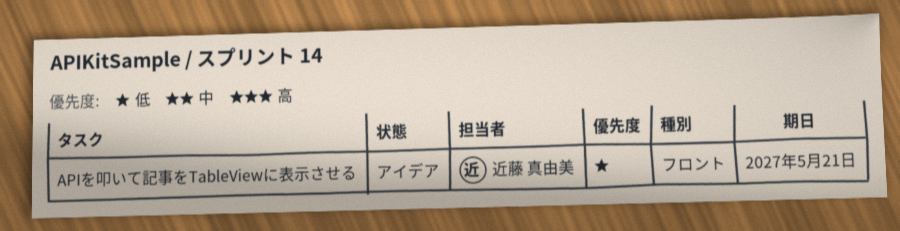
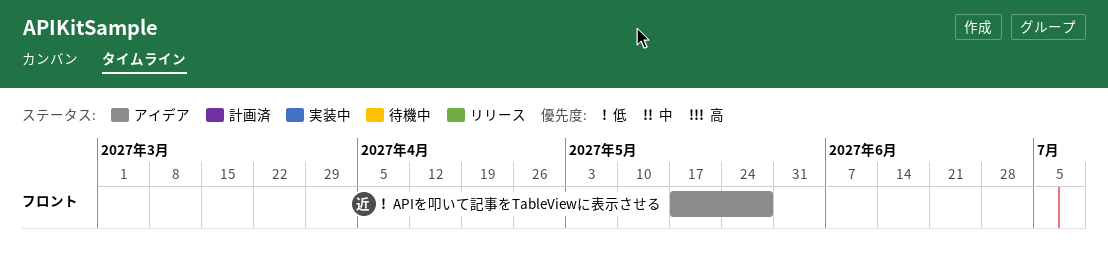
APIを叩いて記事をTableViewに表示させる, due: May 21 -> May 28

